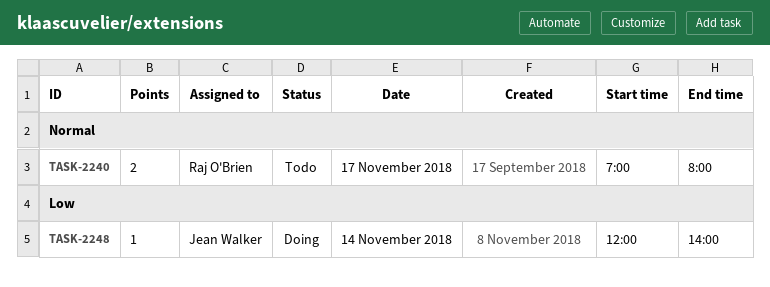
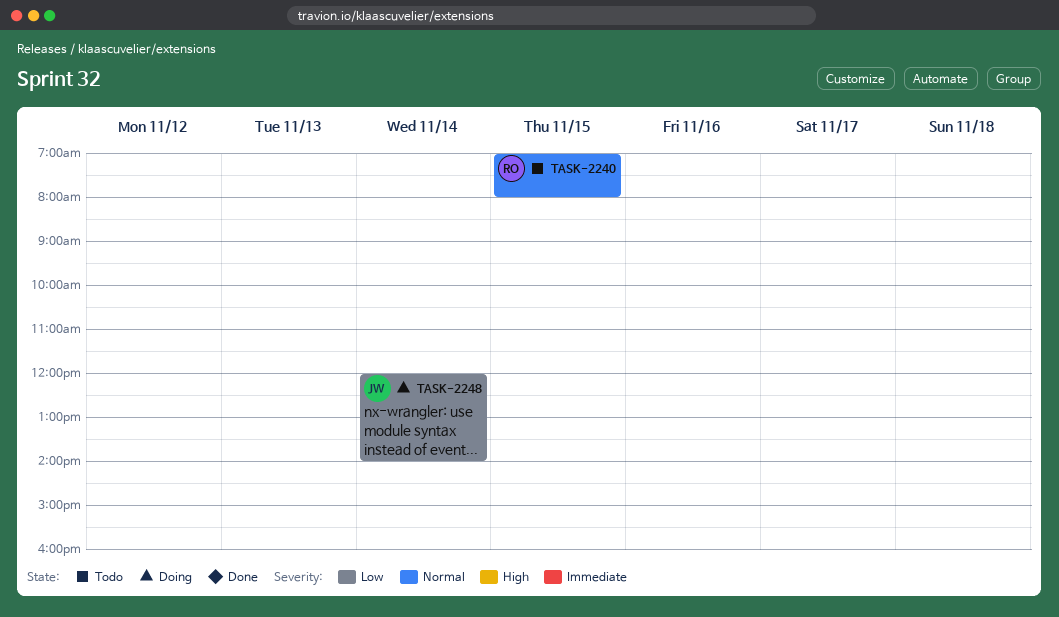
TASK-2240, day: Nov 17 -> Nov 15

